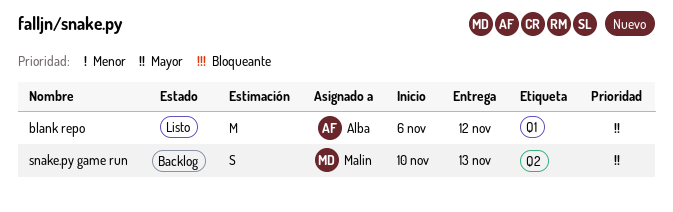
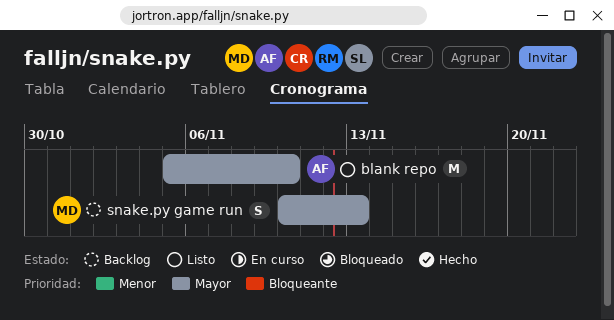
blank repo, start: Nov 6 -> Nov 5
blank repo, due: Nov 12 -> Nov 10

